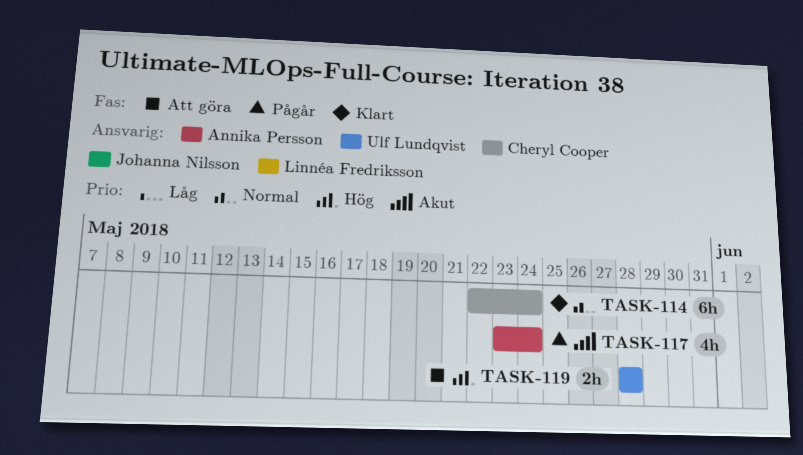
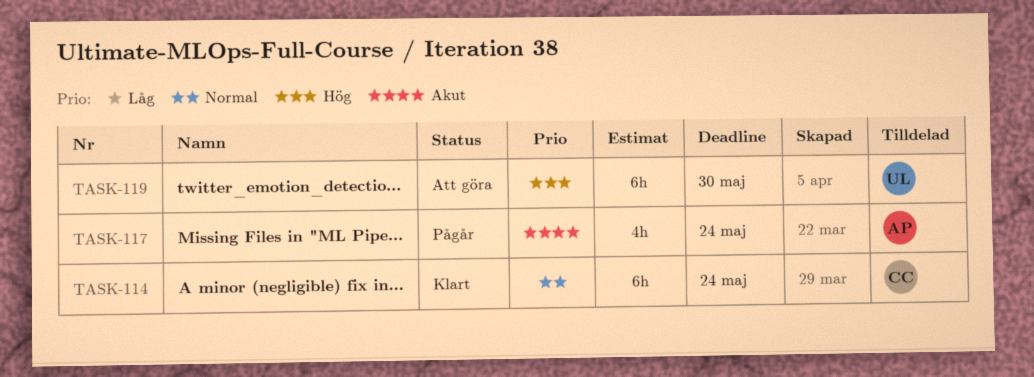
TASK-119, estimate: 2h -> 6h
TASK-119, due: May 28 -> May 30

